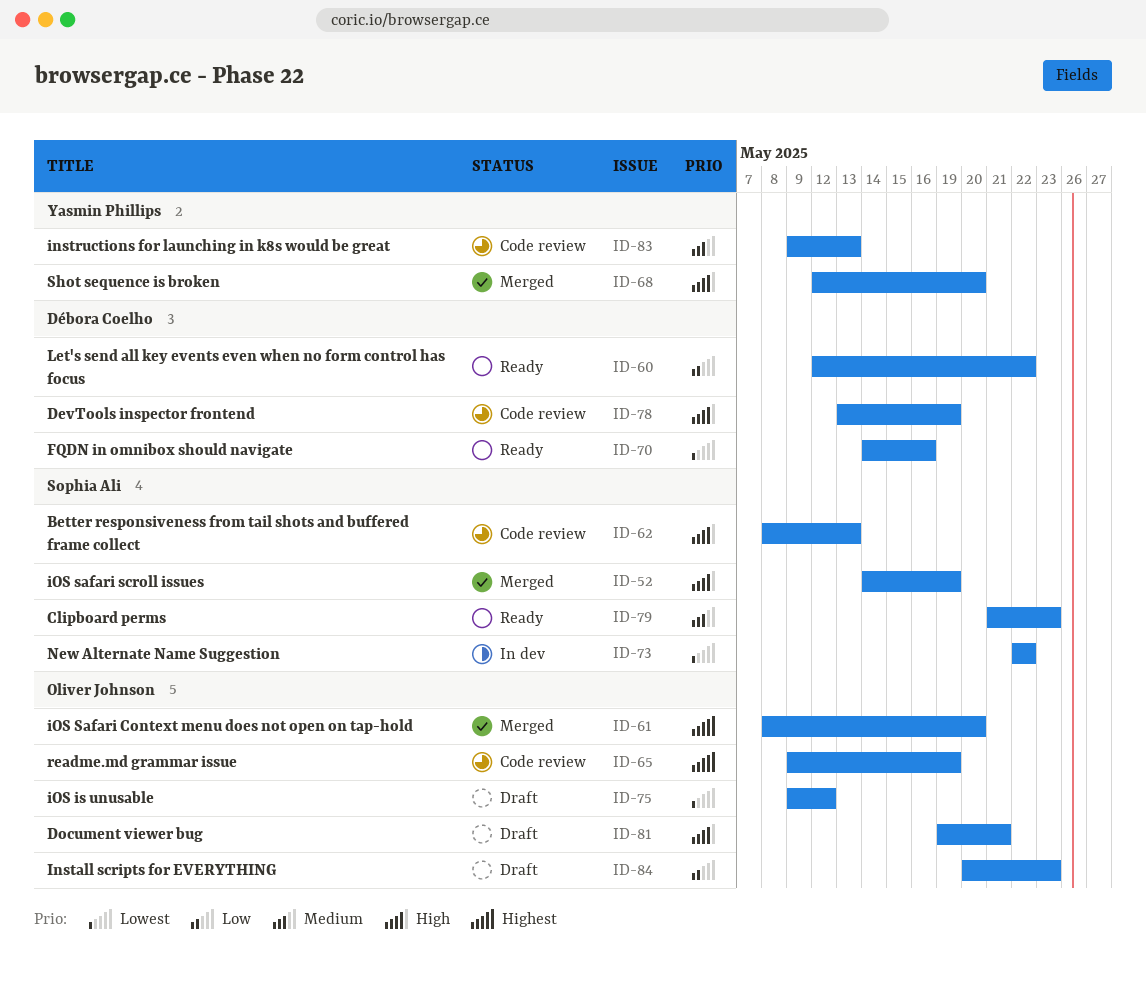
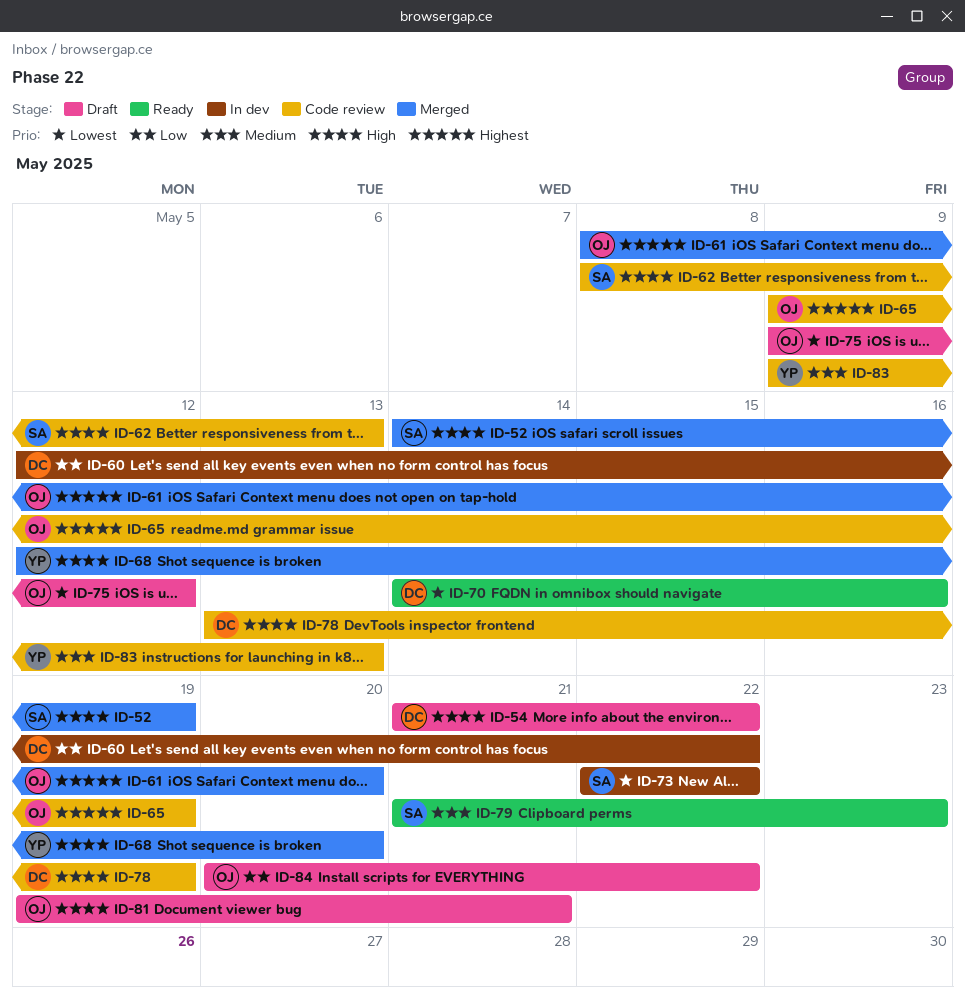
ID-54: none -> present
ID-60, status: Ready -> In dev
ID-84, due: May 23 -> May 22

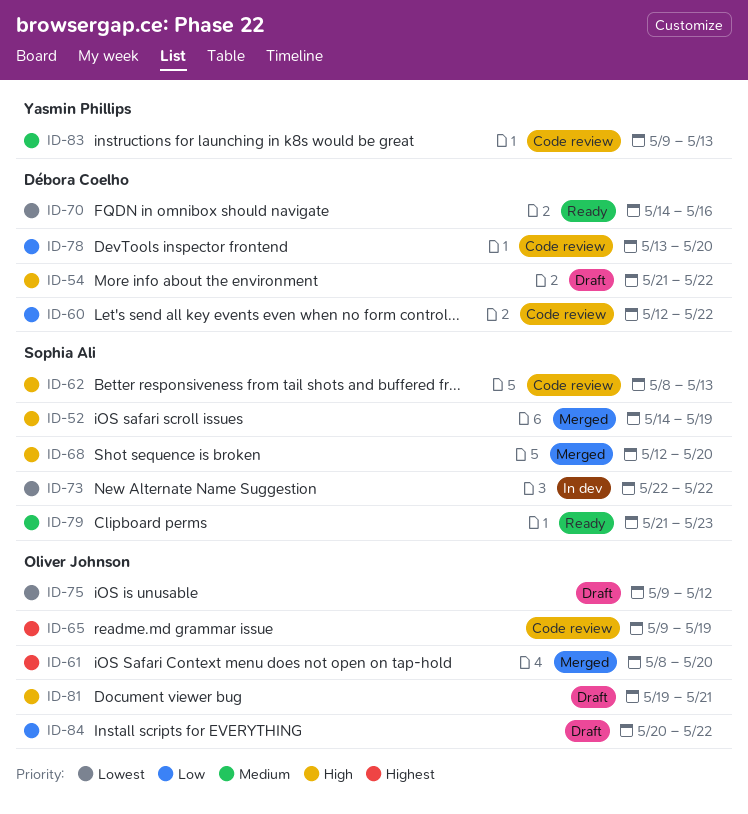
ID-60, status: In dev -> Code review
ID-68, owner: Yasmin Phillips -> Sophia Ali
ID-78, priority: High -> Low
ID-78, due: May 19 -> May 20

